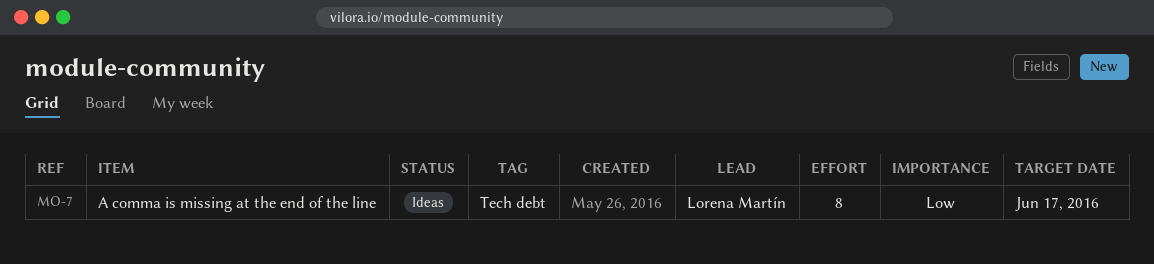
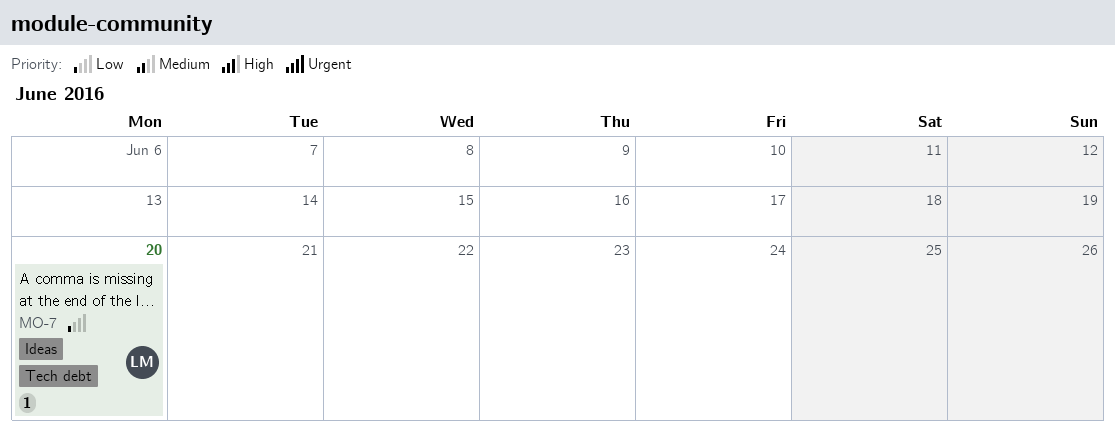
MO-7, estimate: 8 -> 1
MO-7, due: Jun 17 -> Jun 20

